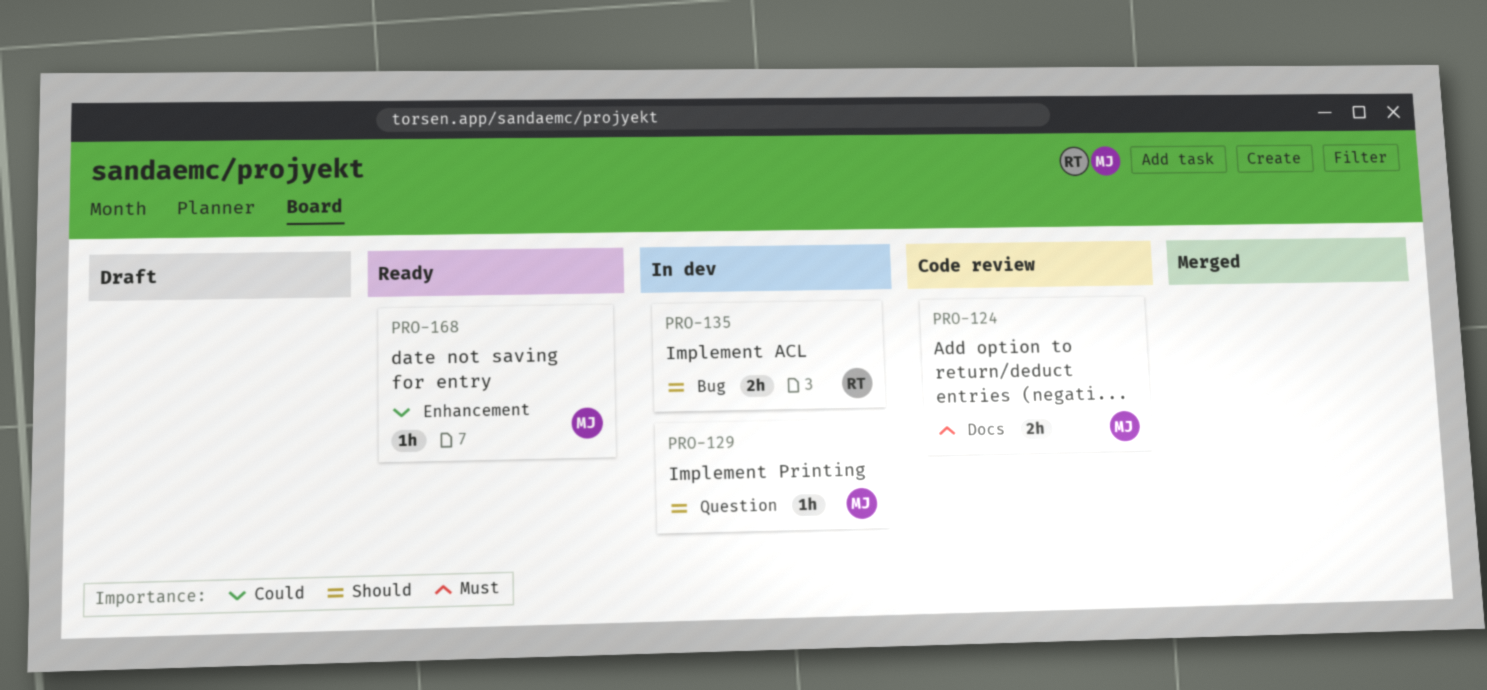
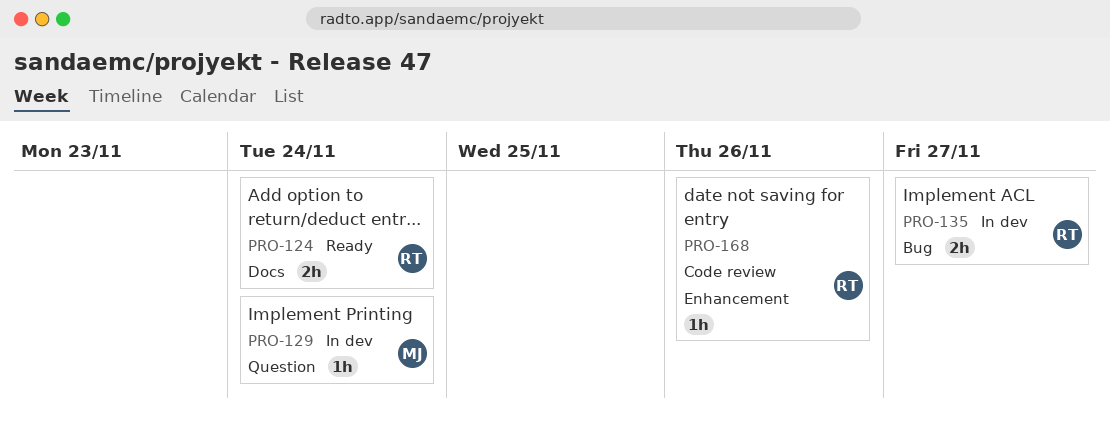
PRO-124, status: Code review -> Ready
PRO-124, owner: MJ -> RT
PRO-168, status: Ready -> Code review
PRO-168, owner: MJ -> RT

